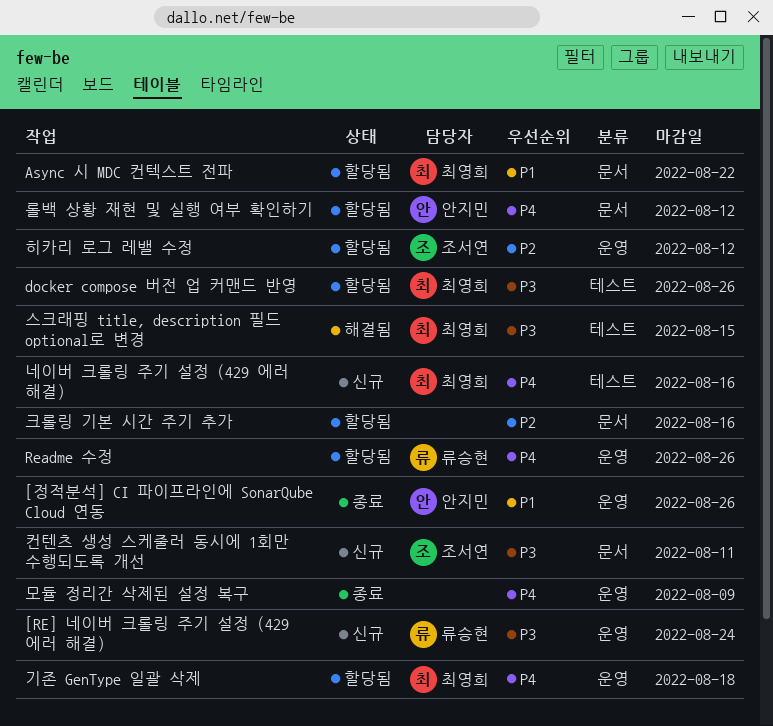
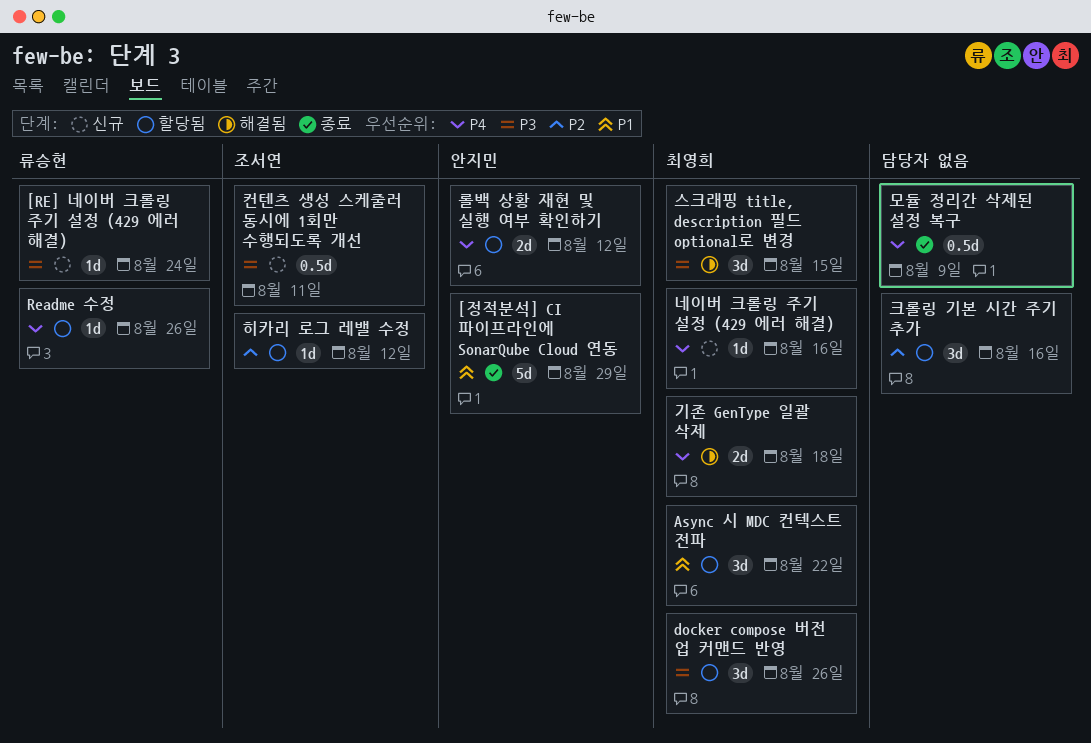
[정적분석] CI 파이프라인에 SonarQube Cloud 연동, due: Aug 26 -> Aug 29
기존 GenType 일괄 삭제, status: 할당됨 -> 해결됨

